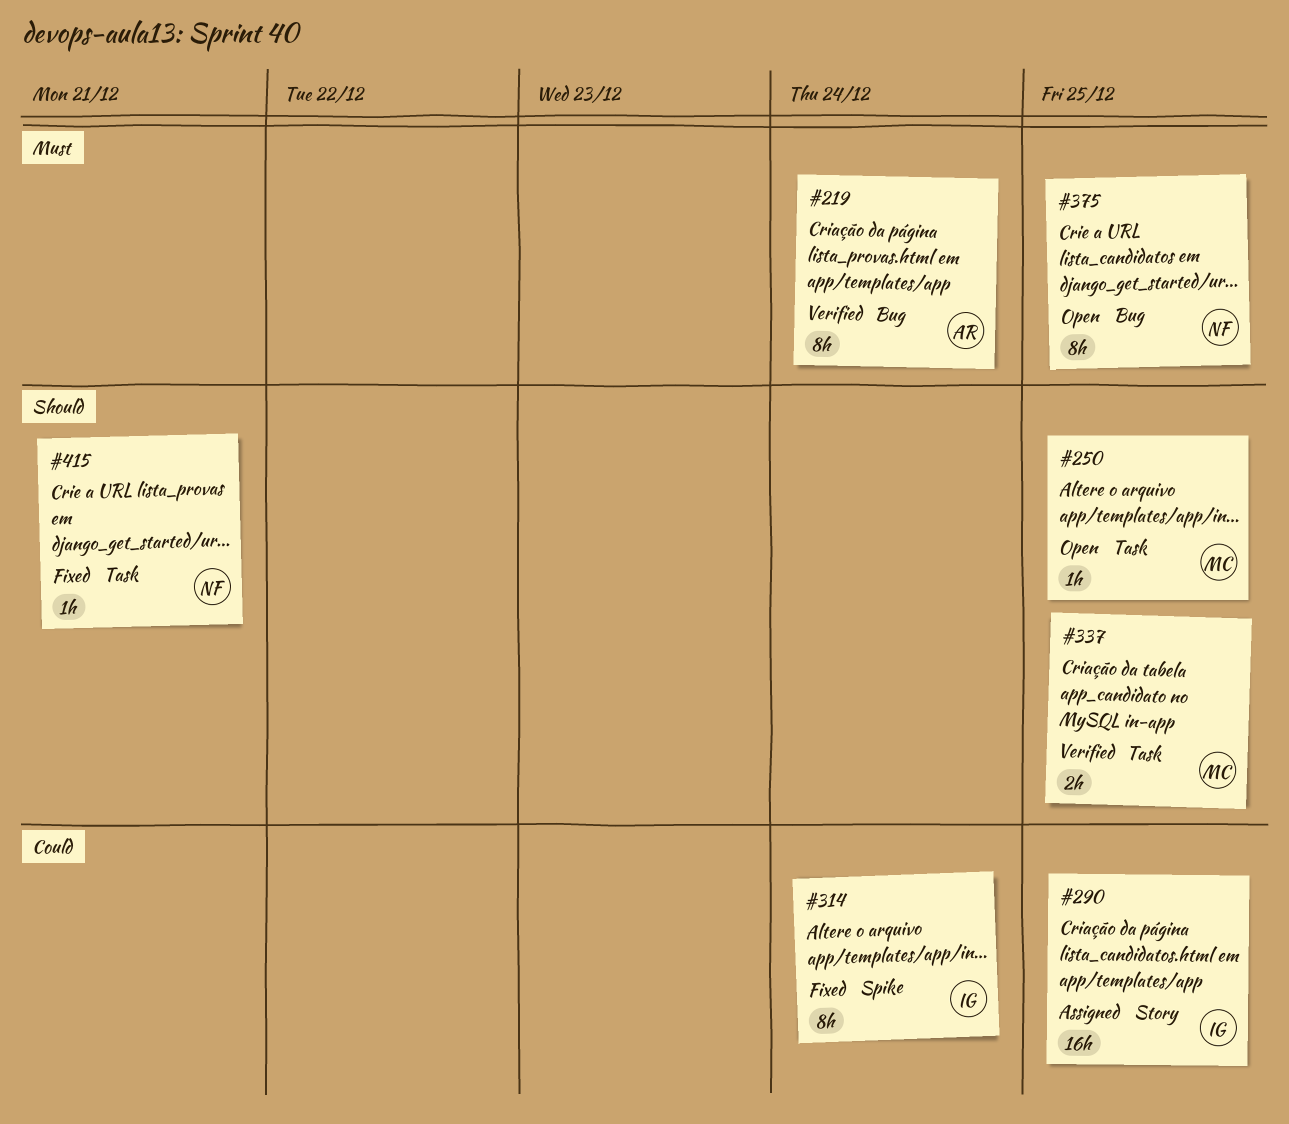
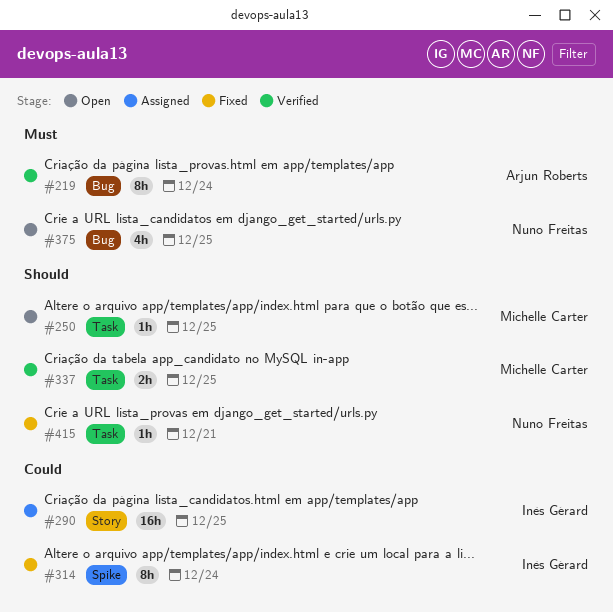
#375, estimate: 8h -> 4h

